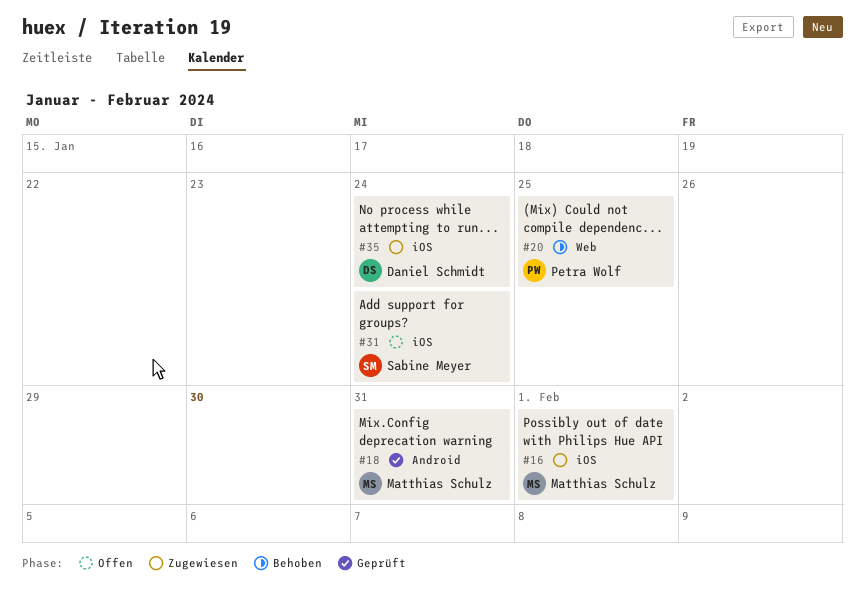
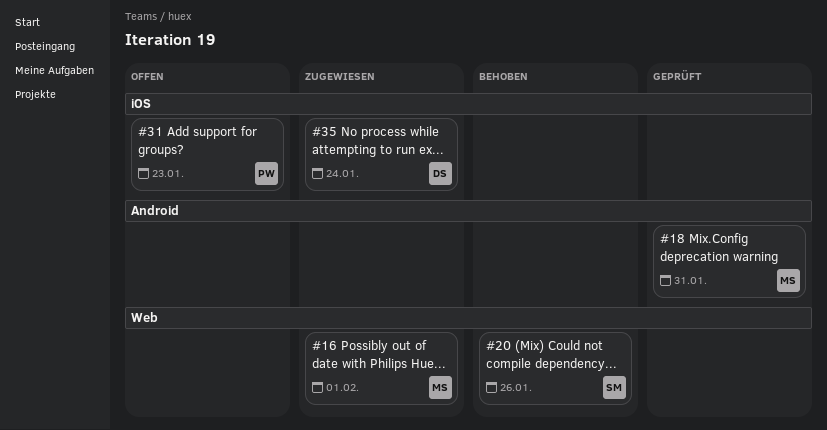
#16, label: iOS -> Web
#20, owner: Petra Wolf -> Sabine Meyer
#20, due: Jan 25 -> Jan 26
#31, owner: Sabine Meyer -> Petra Wolf
#31, due: Jan 24 -> Jan 23

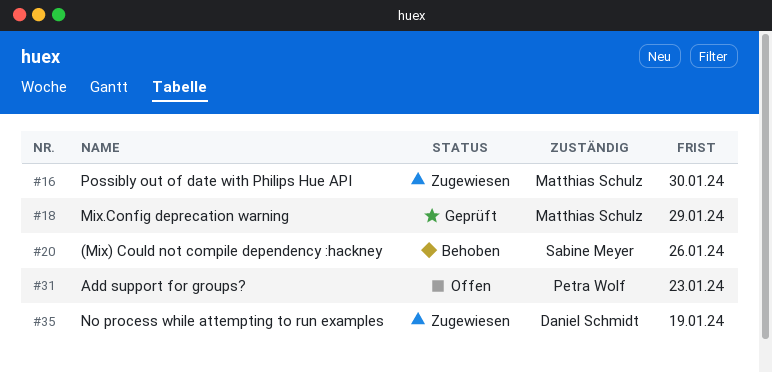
#16, due: Feb 1 -> Jan 30
#18, due: Jan 31 -> Jan 29
#35, due: Jan 24 -> Jan 19

